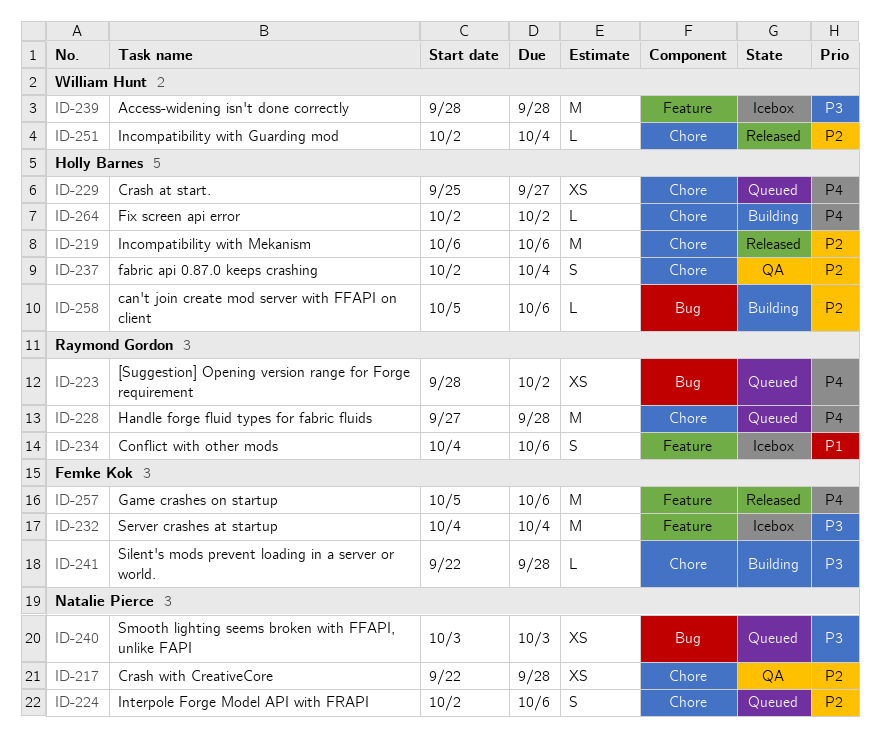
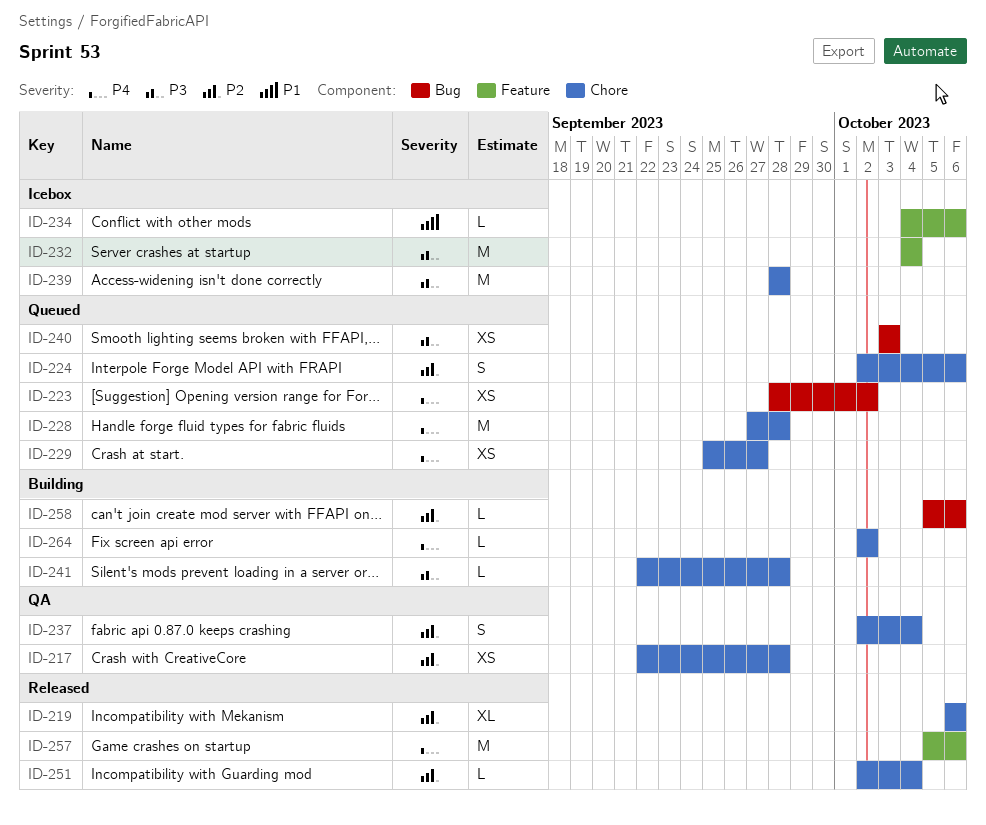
ID-219, estimate: M -> XL
ID-234, estimate: S -> L
ID-239, label: Feature -> Chore

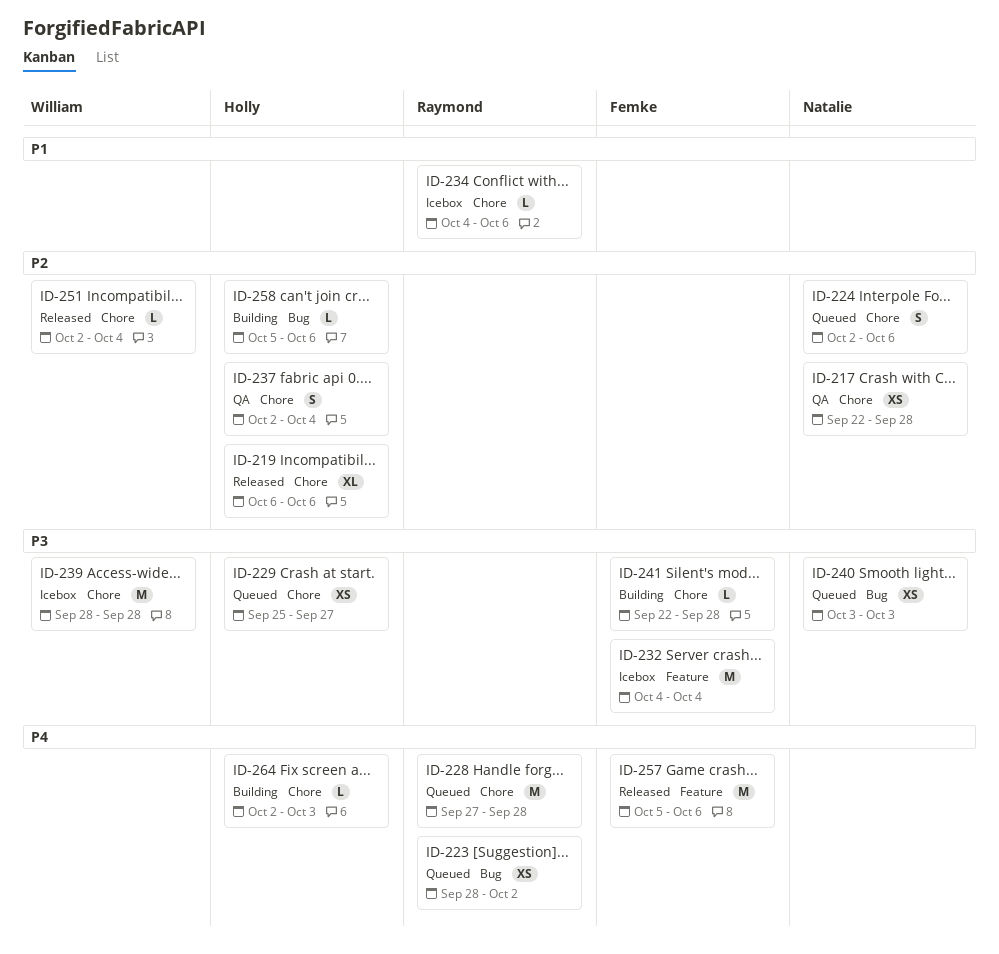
ID-229, priority: P4 -> P3
ID-234, label: Feature -> Chore
ID-264, due: Oct 2 -> Oct 3

